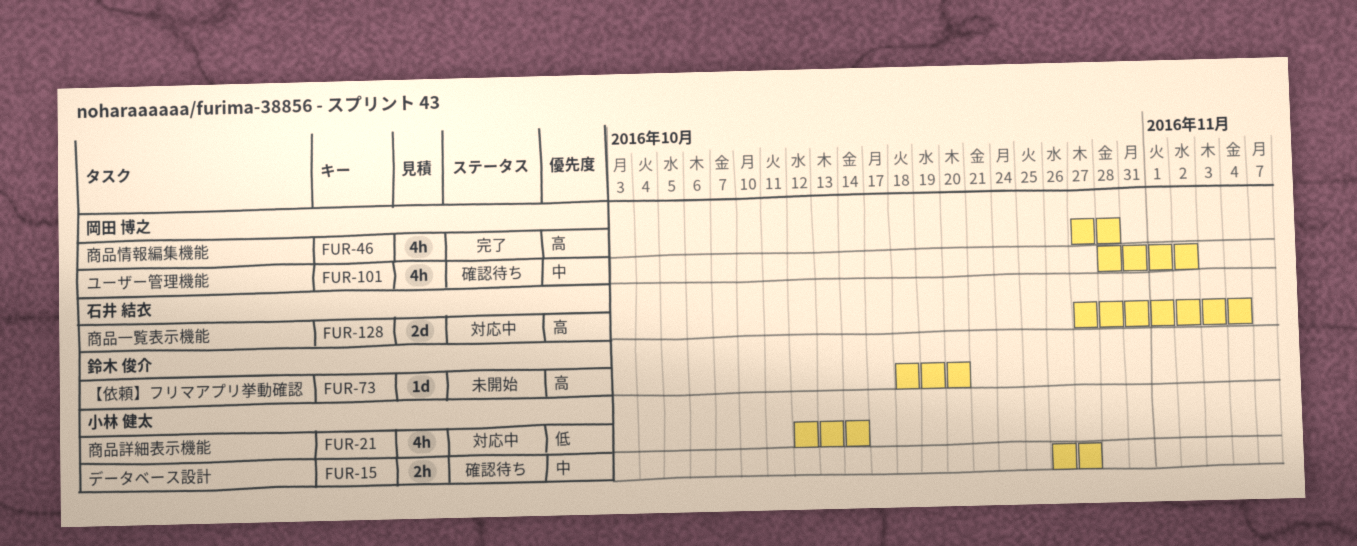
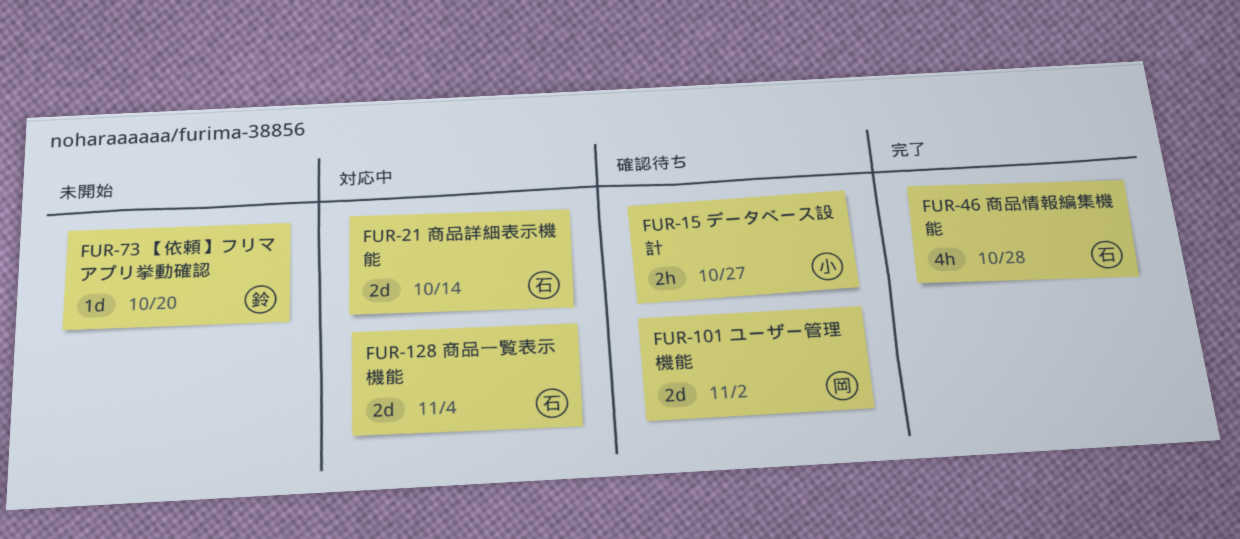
FUR-21, owner: 小林 健太 -> 石井 結衣
FUR-21, estimate: 4h -> 2d
FUR-46, owner: 岡田 博之 -> 石井 結衣
FUR-101, estimate: 4h -> 2d

